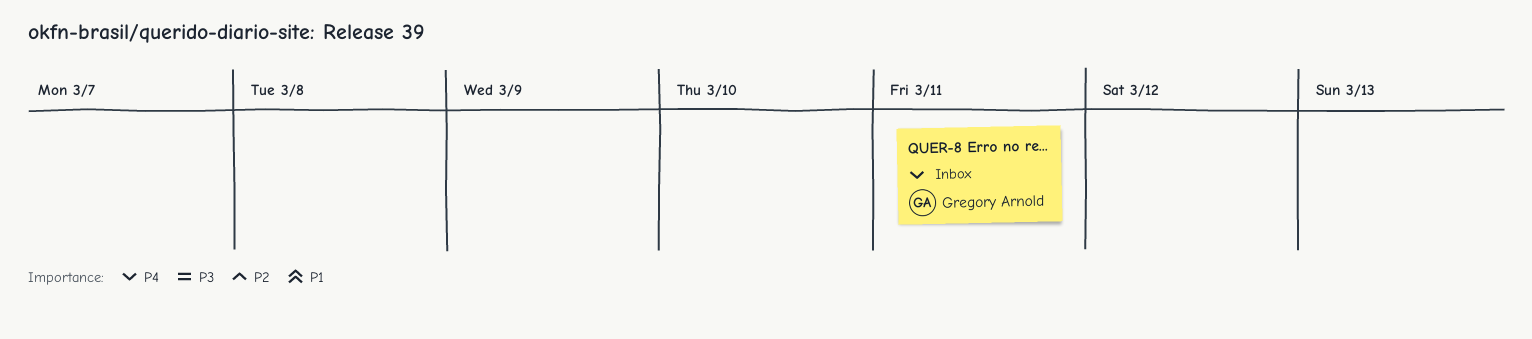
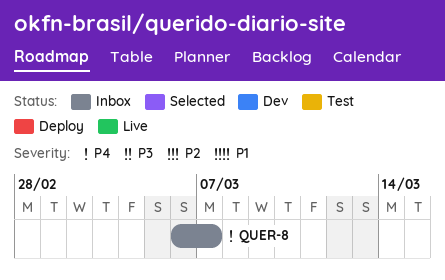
QUER-8, due: Mar 11 -> Mar 7

